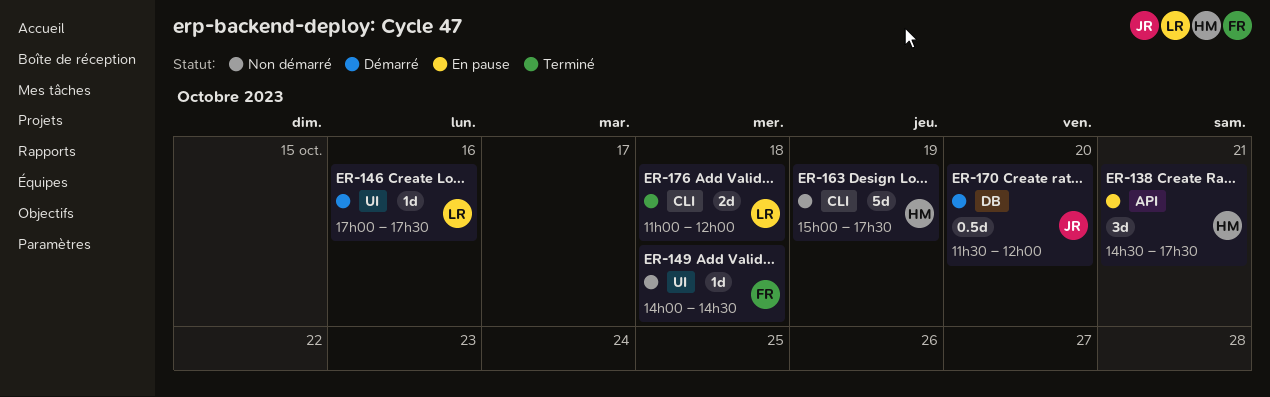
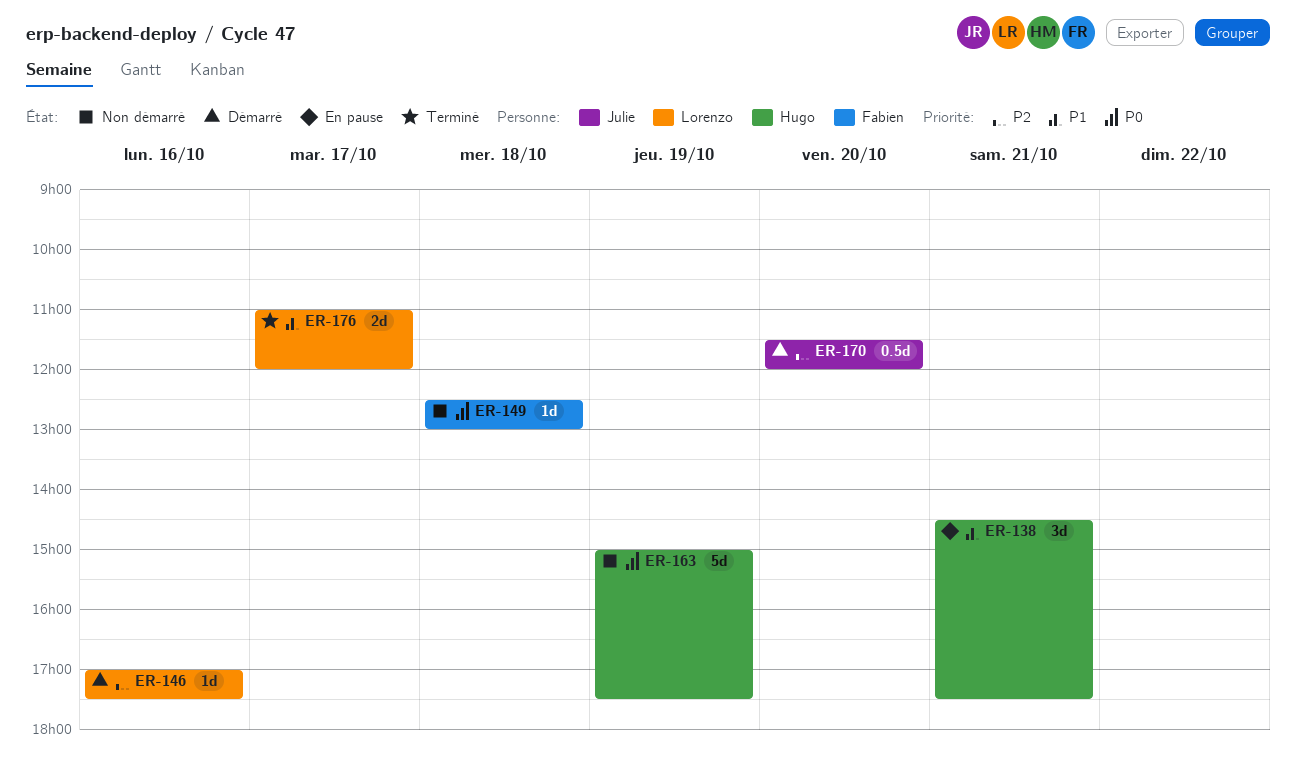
ER-149, begins: 14:00 -> 12:30
ER-149, ends: 14:30 -> 13:00
ER-176, day: Oct 18 -> Oct 17

